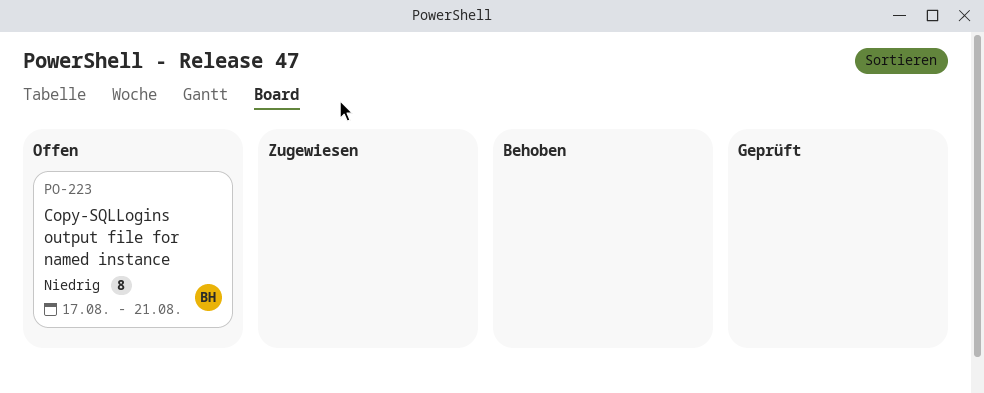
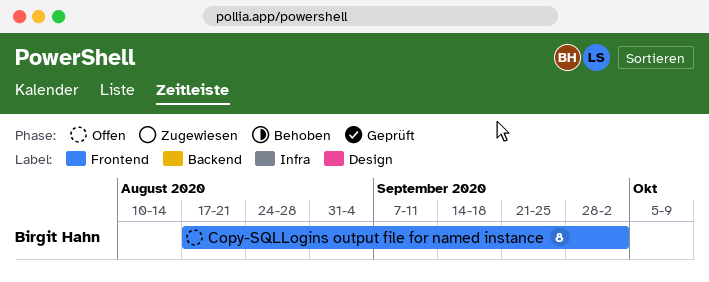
Copy-SQLLogins output file for named instance, due: Aug 21 -> Oct 2

